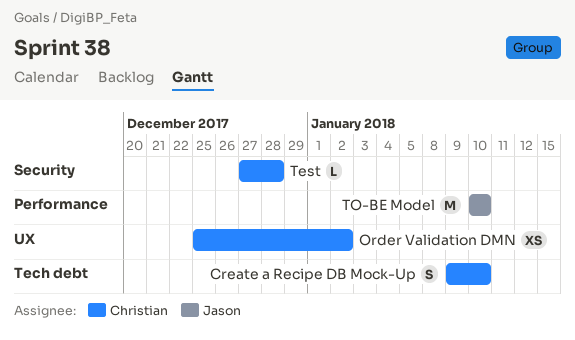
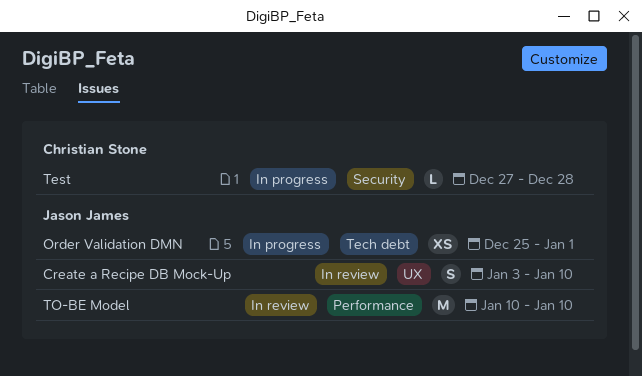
Create a Recipe DB Mock-Up, owner: Christian Stone -> Jason James
Create a Recipe DB Mock-Up, label: Tech debt -> UX
Create a Recipe DB Mock-Up, start: Jan 9 -> Jan 3
Order Validation DMN, owner: Christian Stone -> Jason James
Order Validation DMN, label: UX -> Tech debt
Order Validation DMN, due: Jan 2 -> Jan 1

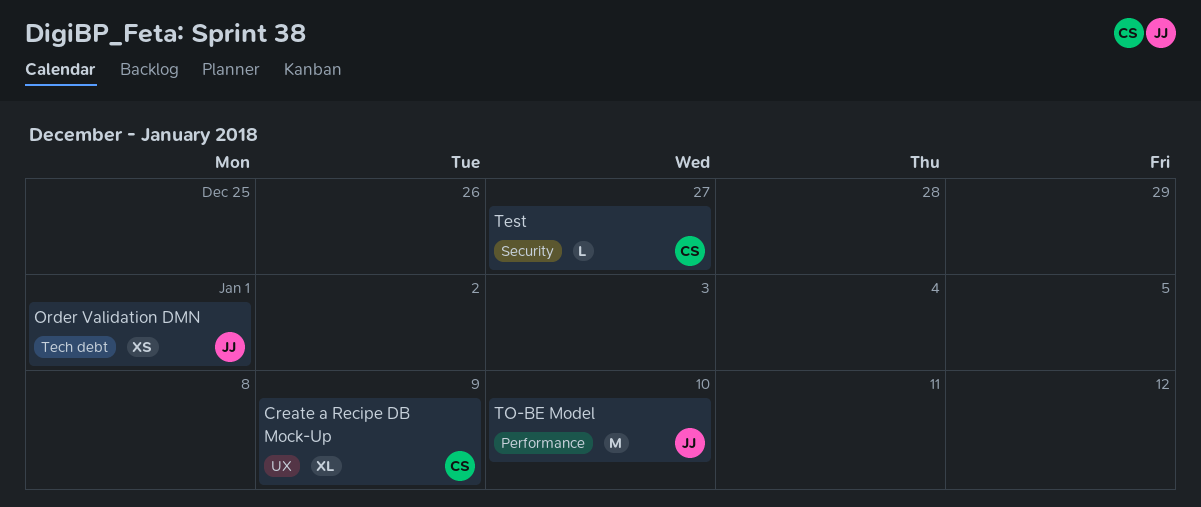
Create a Recipe DB Mock-Up, owner: Jason James -> Christian Stone
Create a Recipe DB Mock-Up, estimate: S -> XL
Create a Recipe DB Mock-Up, due: Jan 10 -> Jan 9
Test, due: Dec 28 -> Dec 27

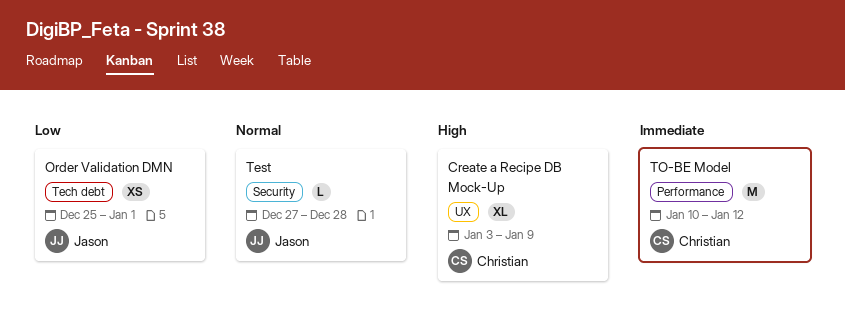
Test, owner: Christian -> Jason
Test, due: Dec 27 -> Dec 28
TO-BE Model, owner: Jason -> Christian
TO-BE Model, due: Jan 10 -> Jan 12

